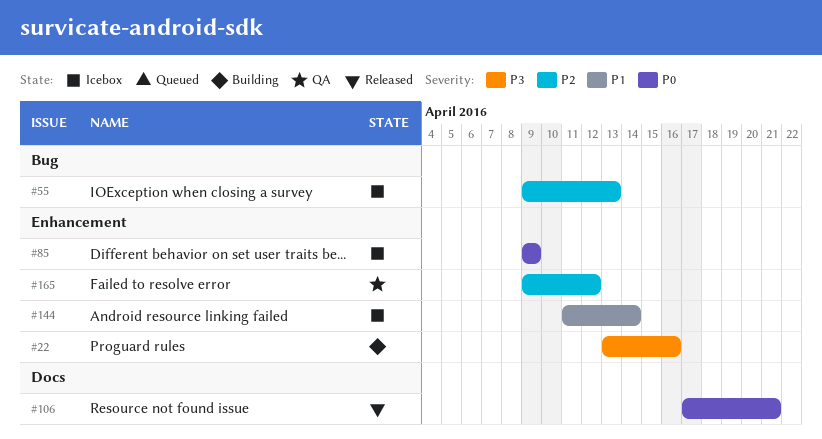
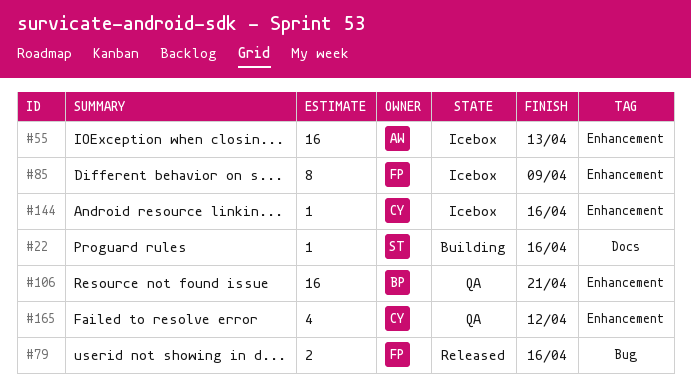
#22, label: Enhancement -> Docs
#55, label: Bug -> Enhancement
#79: none -> present
#106, status: Released -> QA
#106, label: Docs -> Enhancement
#144, due: Apr 14 -> Apr 16

